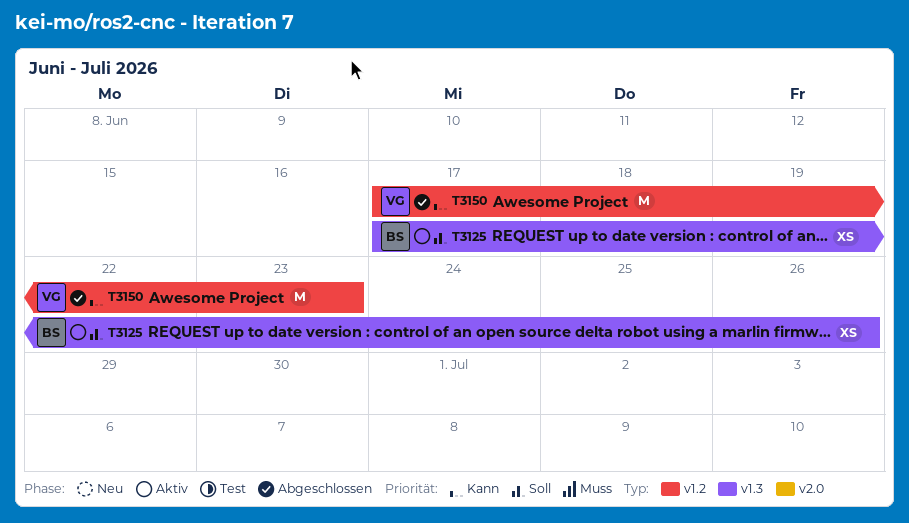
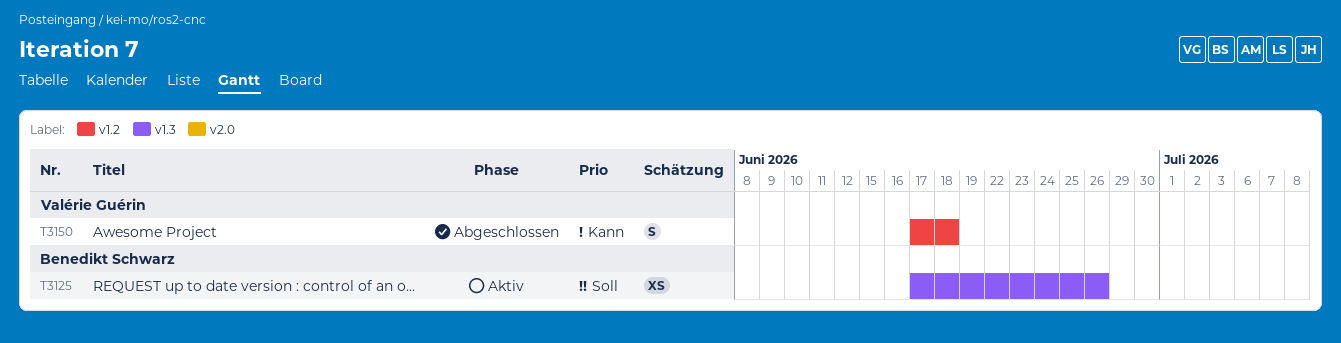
T3150, estimate: M -> S
T3150, due: Jun 23 -> Jun 18

